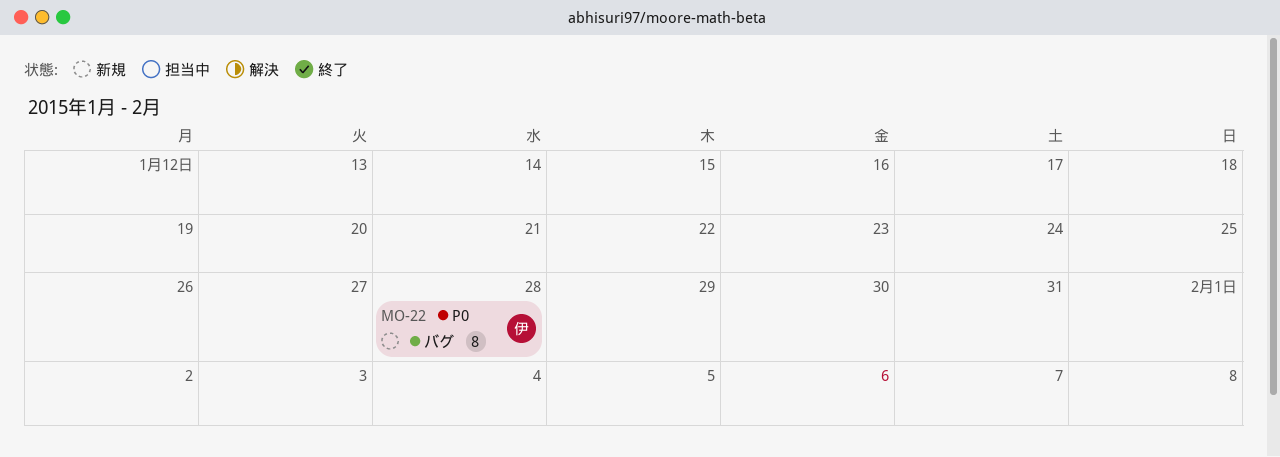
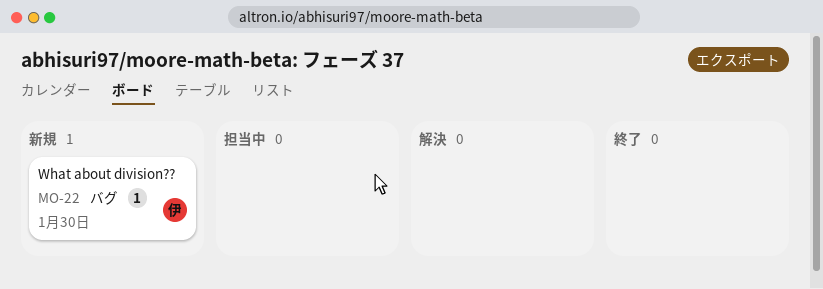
MO-22, estimate: 8 -> 1
MO-22, due: Jan 28 -> Jan 30

